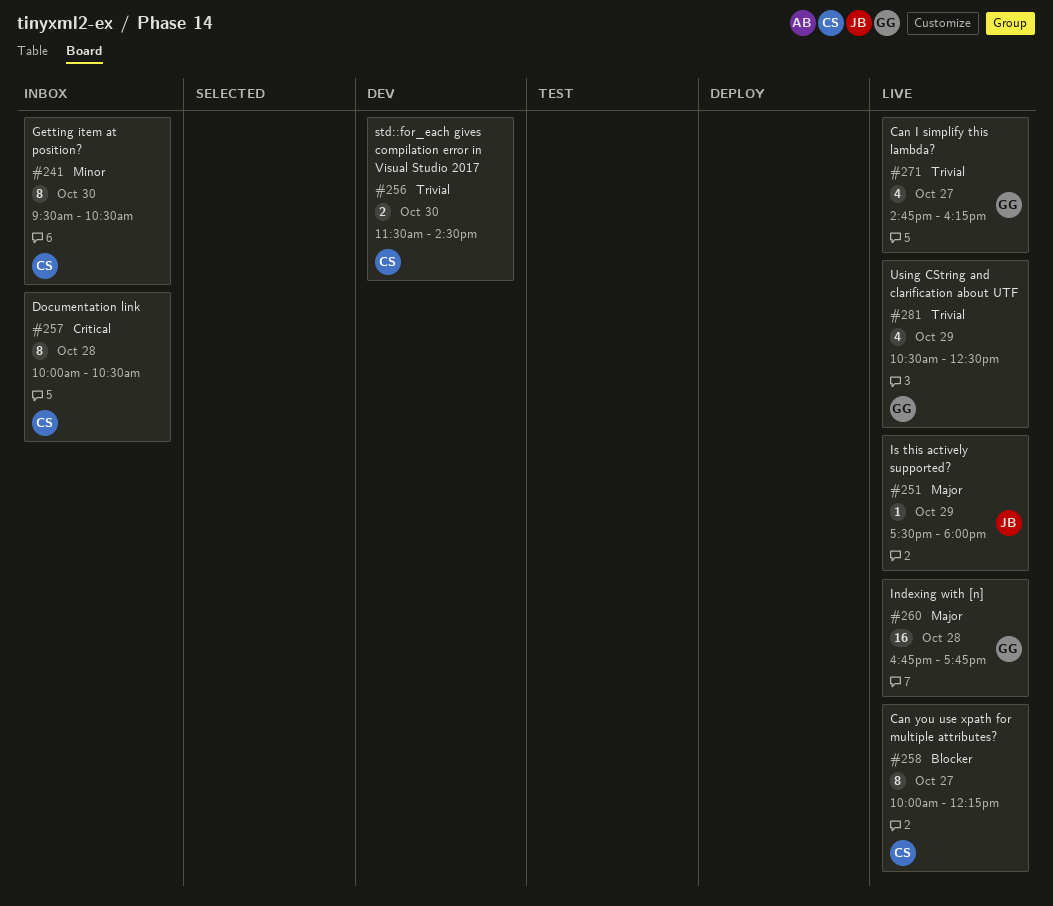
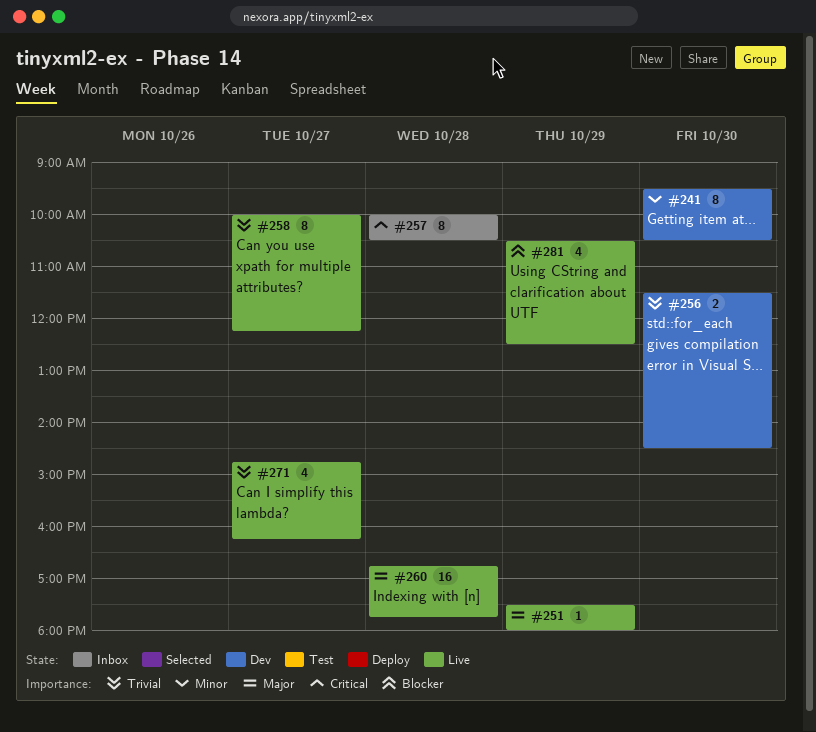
#241, status: Inbox -> Dev
#258, priority: Blocker -> Trivial
#281, priority: Trivial -> Blocker

